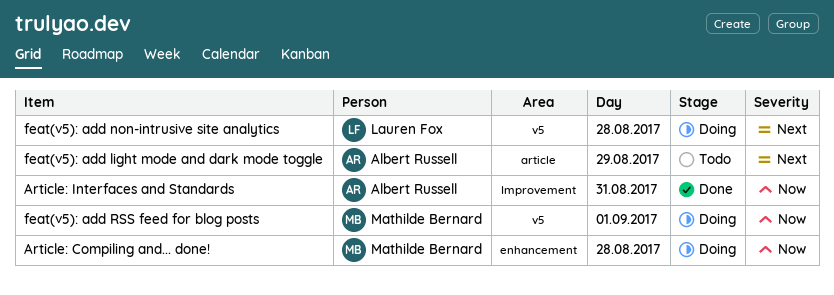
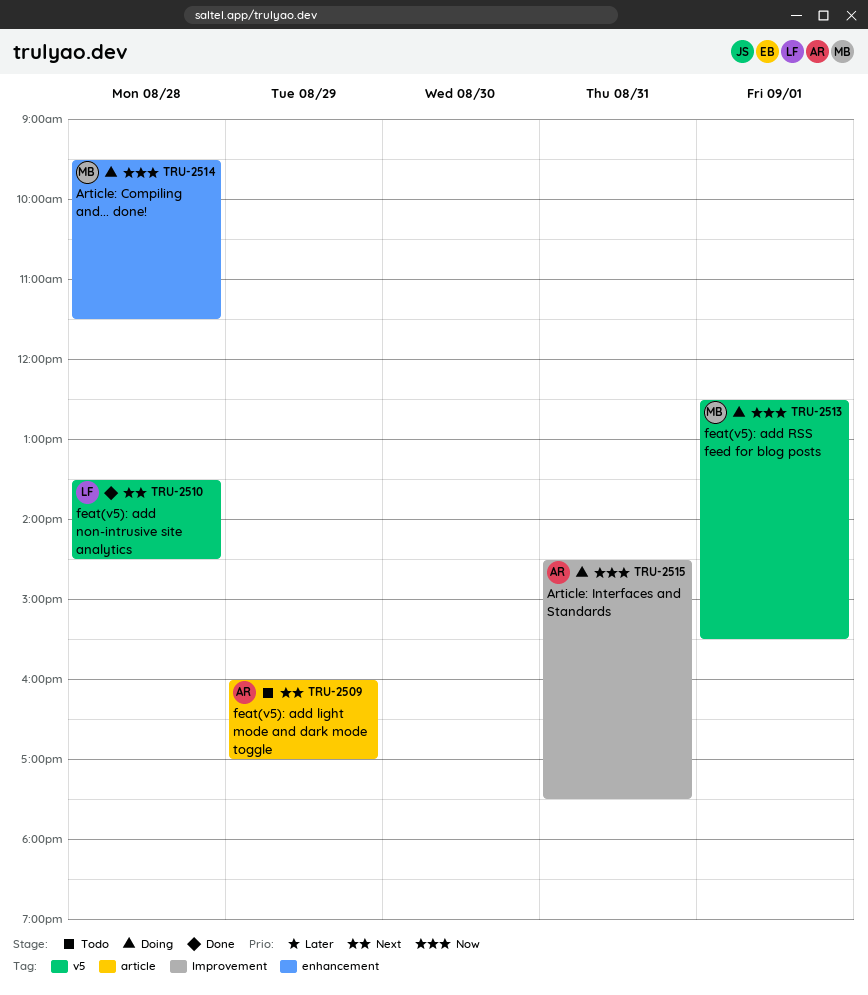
Article: Interfaces and Standards, status: Done -> Doing
feat(v5): add non-intrusive site analytics, status: Doing -> Done

